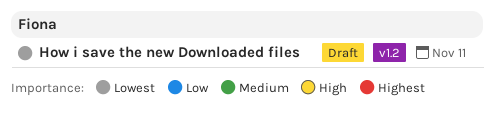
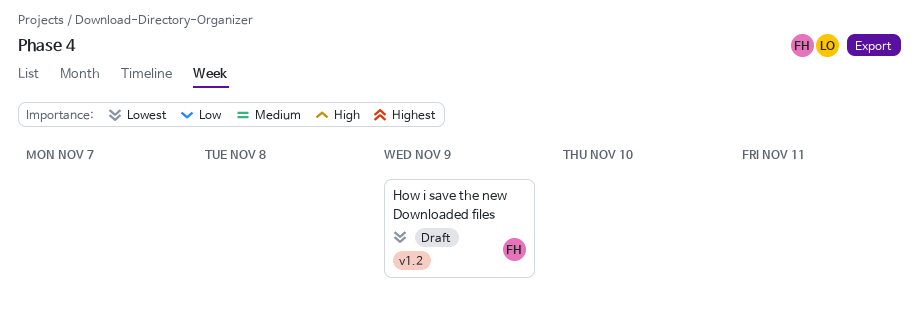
How i save the new Downloaded files, due: Nov 11 -> Nov 9

